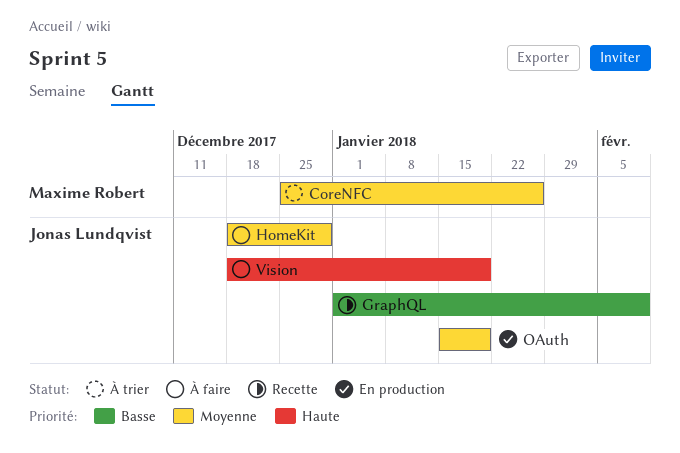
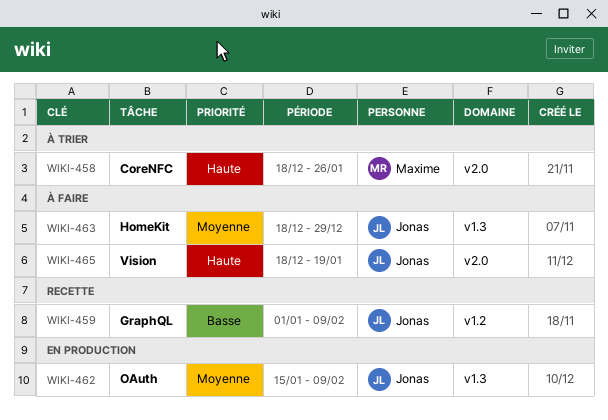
CoreNFC, priority: Moyenne -> Haute
CoreNFC, start: Dec 25 -> Dec 18
OAuth, due: Jan 19 -> Feb 9

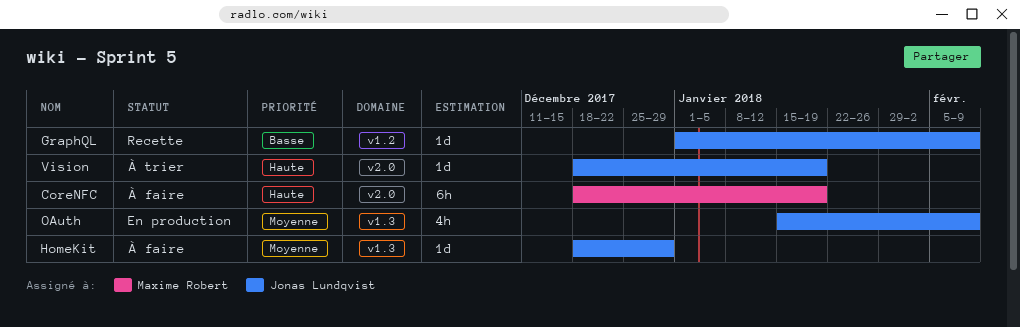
CoreNFC, status: À trier -> À faire
CoreNFC, due: Jan 26 -> Jan 19
Vision, status: À faire -> À trier

